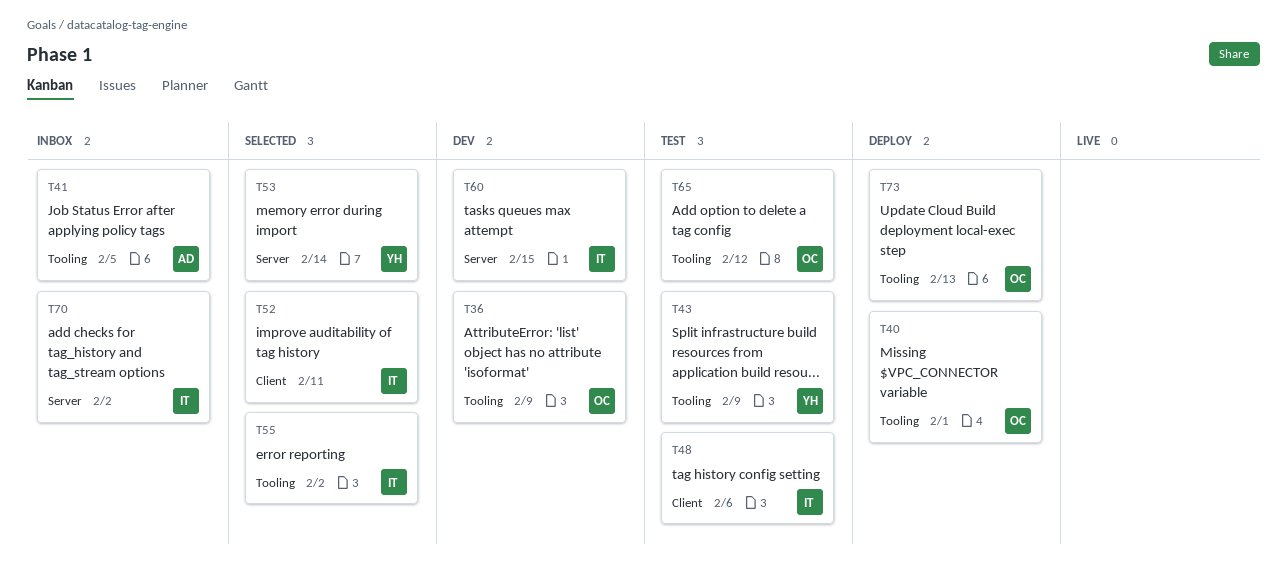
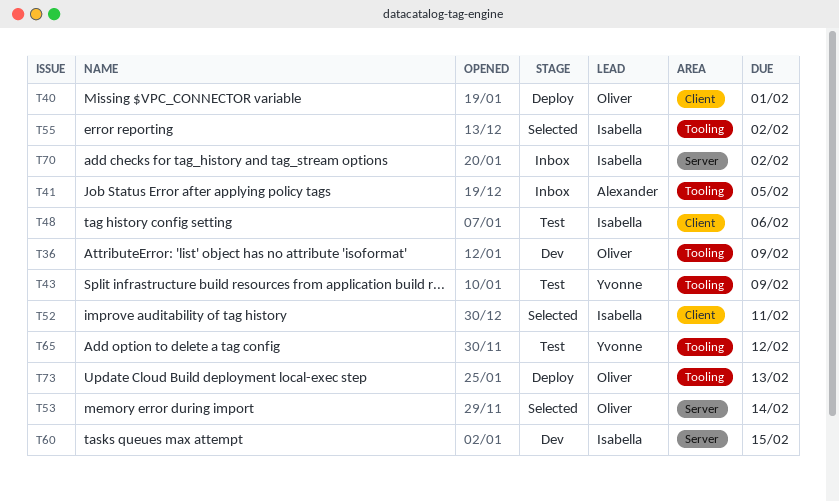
T40, label: Tooling -> Client
T53, owner: Yvonne -> Oliver
T65, owner: Oliver -> Yvonne

